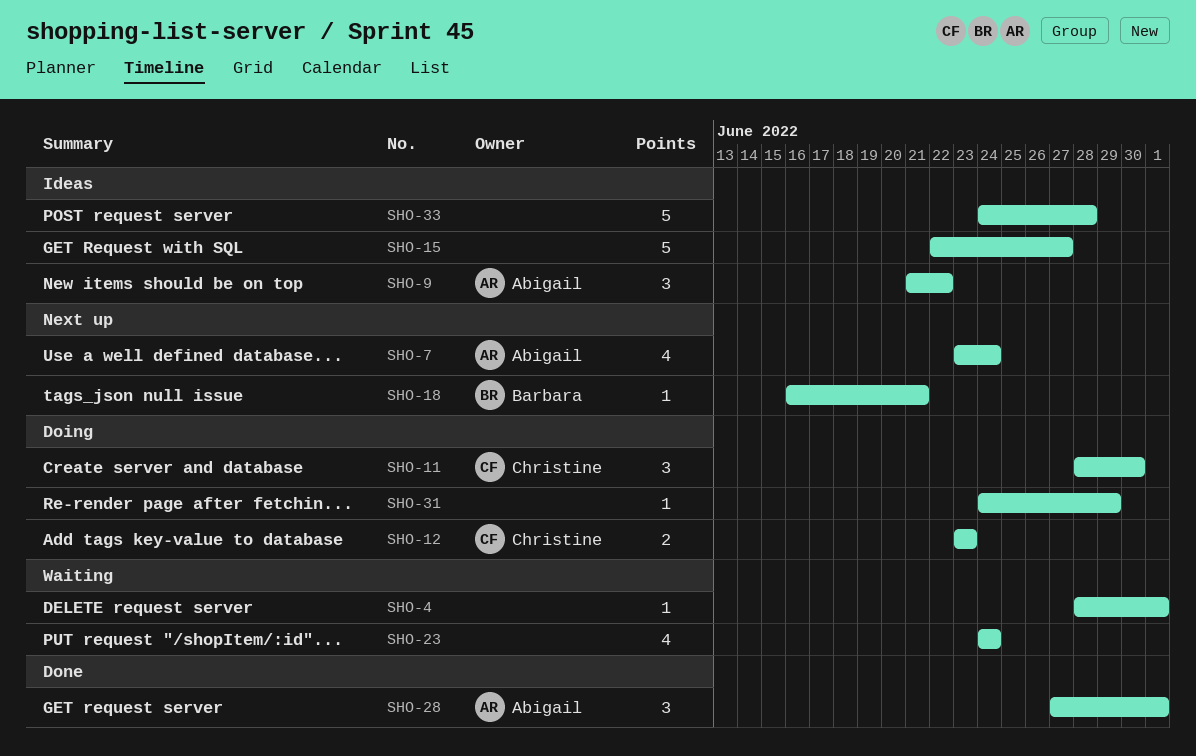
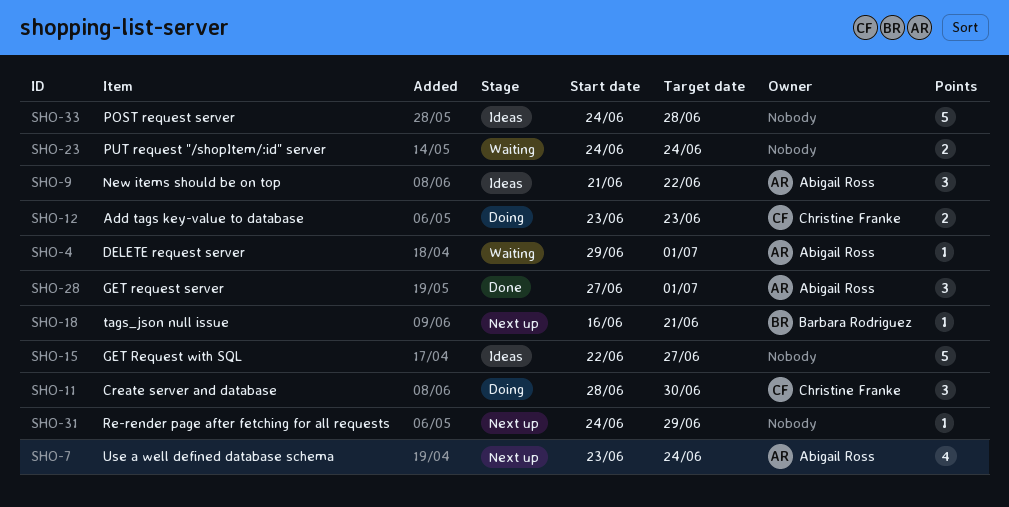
SHO-4, owner: none -> Abigail Ross
SHO-4, start: Jun 28 -> Jun 29
SHO-23, estimate: 4 -> 2
SHO-31, status: Doing -> Next up

